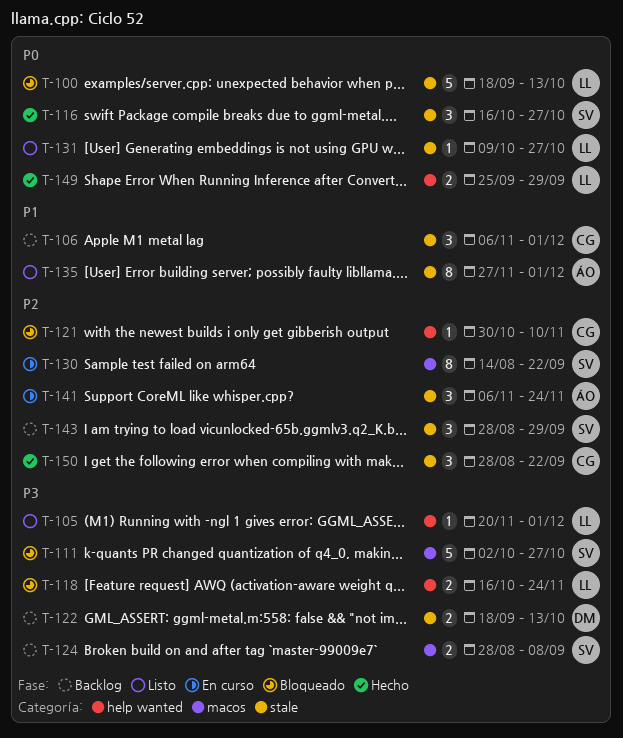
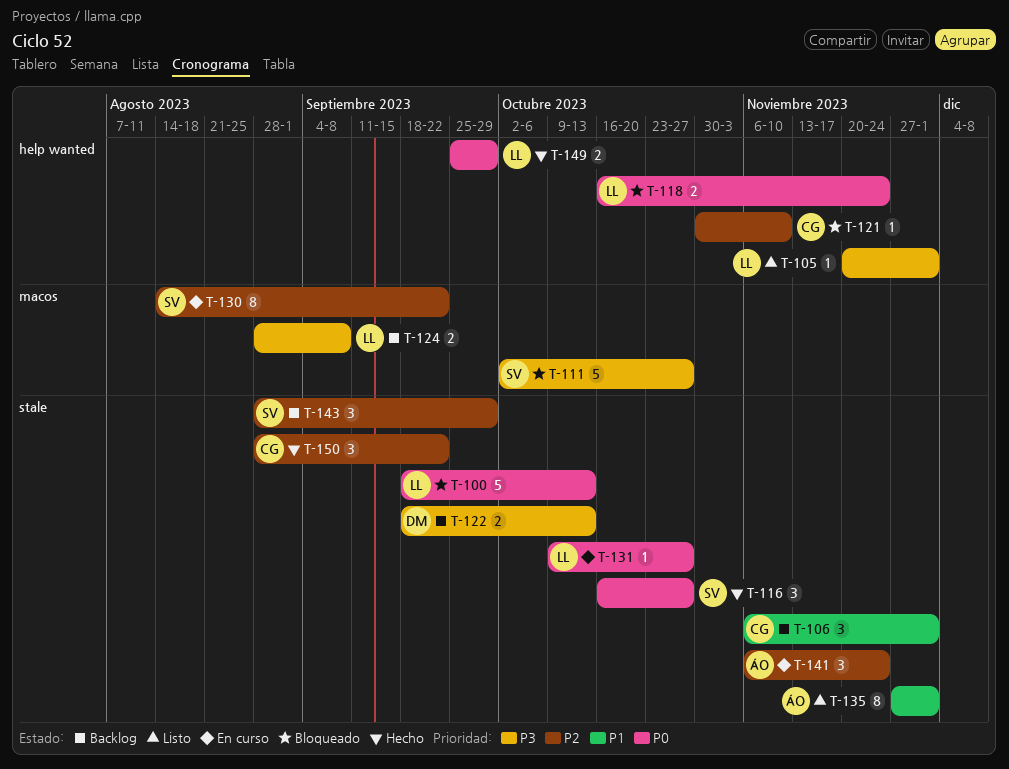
T-118, priority: P3 -> P0
T-124, owner: SV -> LL
T-131, status: Listo -> En curso

